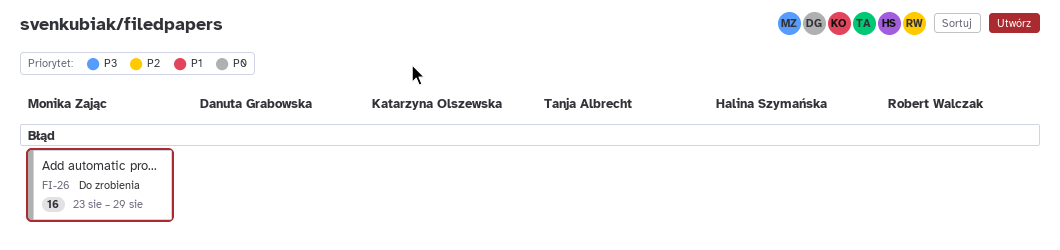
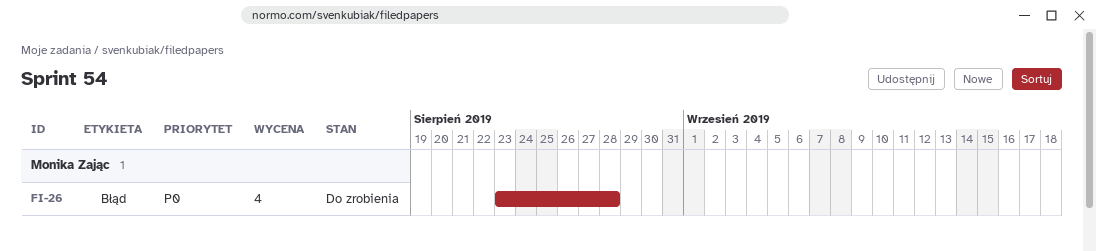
FI-26, estimate: 16 -> 4
FI-26, due: Aug 29 -> Aug 28

